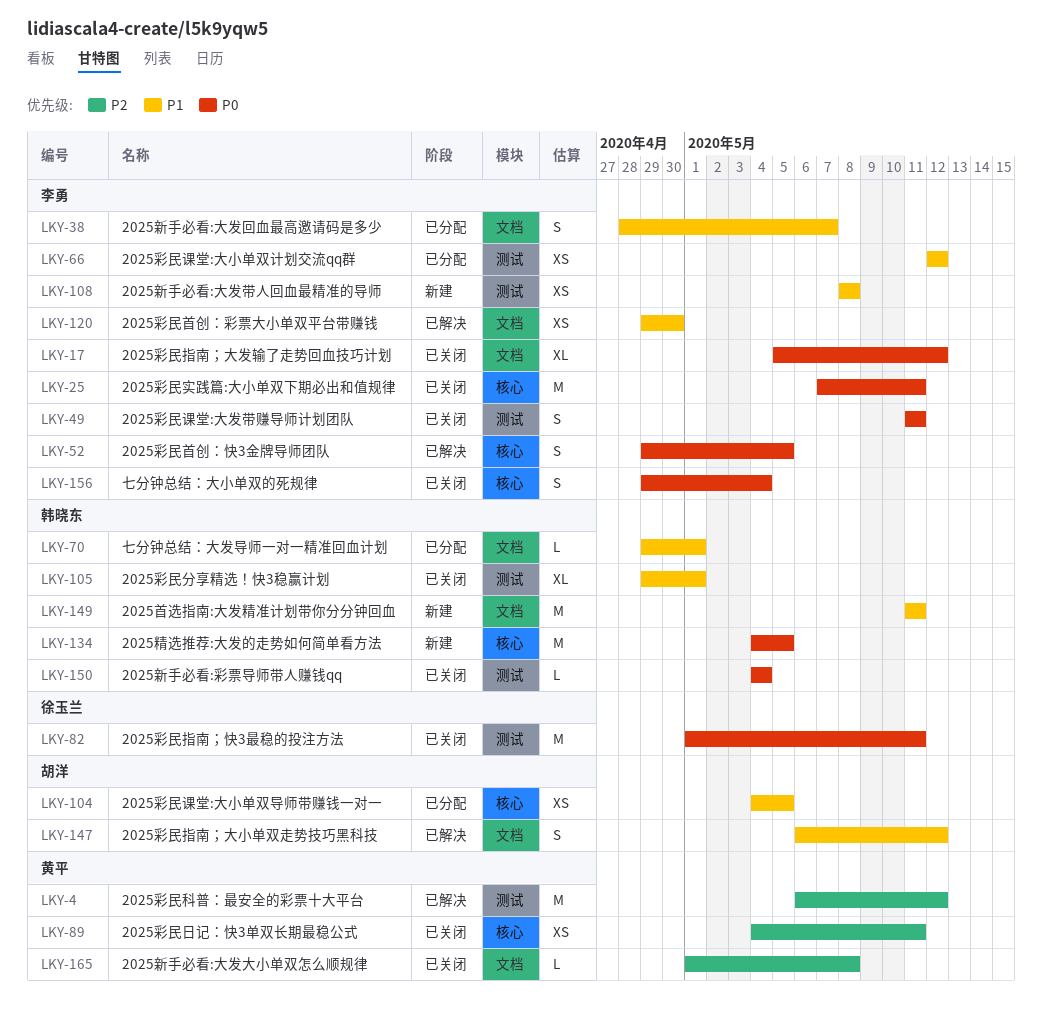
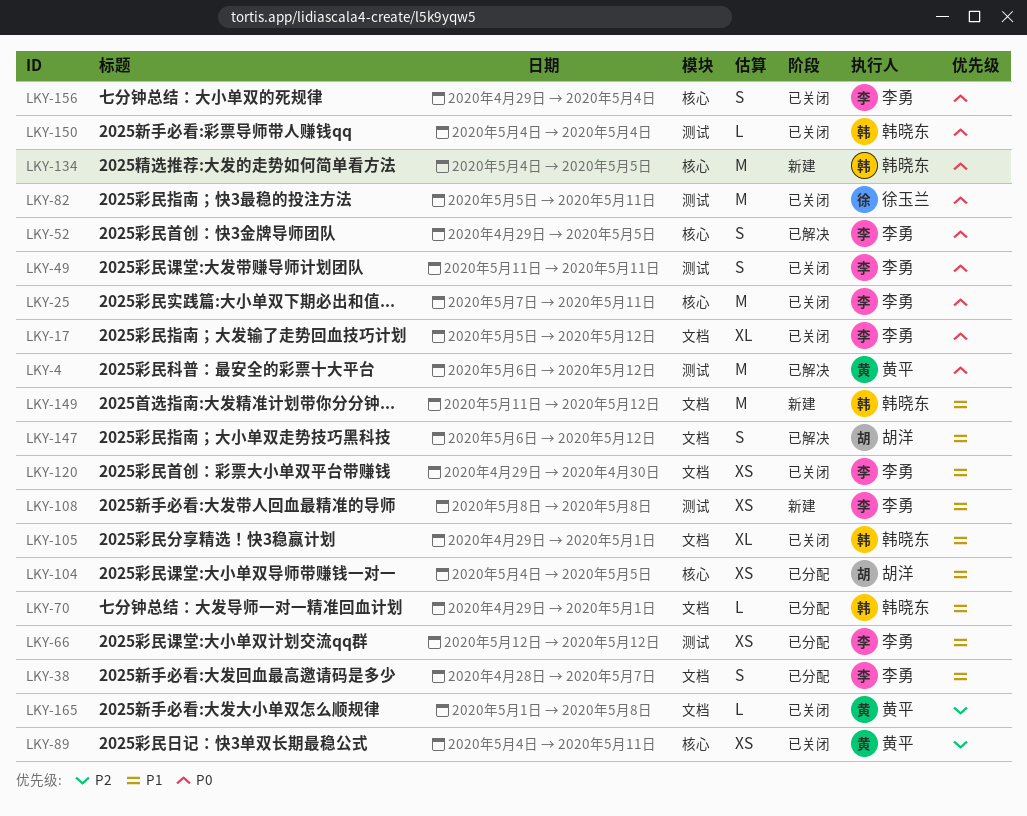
LKY-4, priority: P2 -> P0
LKY-82, start: May 1 -> May 5
LKY-105, label: 测试 -> 文档
LKY-120, status: 已解决 -> 已关闭
LKY-149, due: May 11 -> May 12

